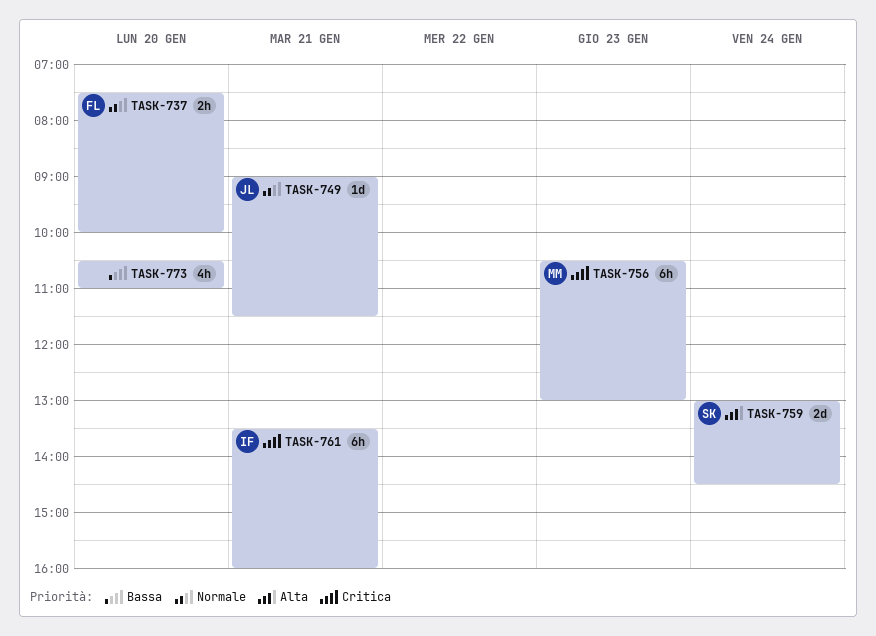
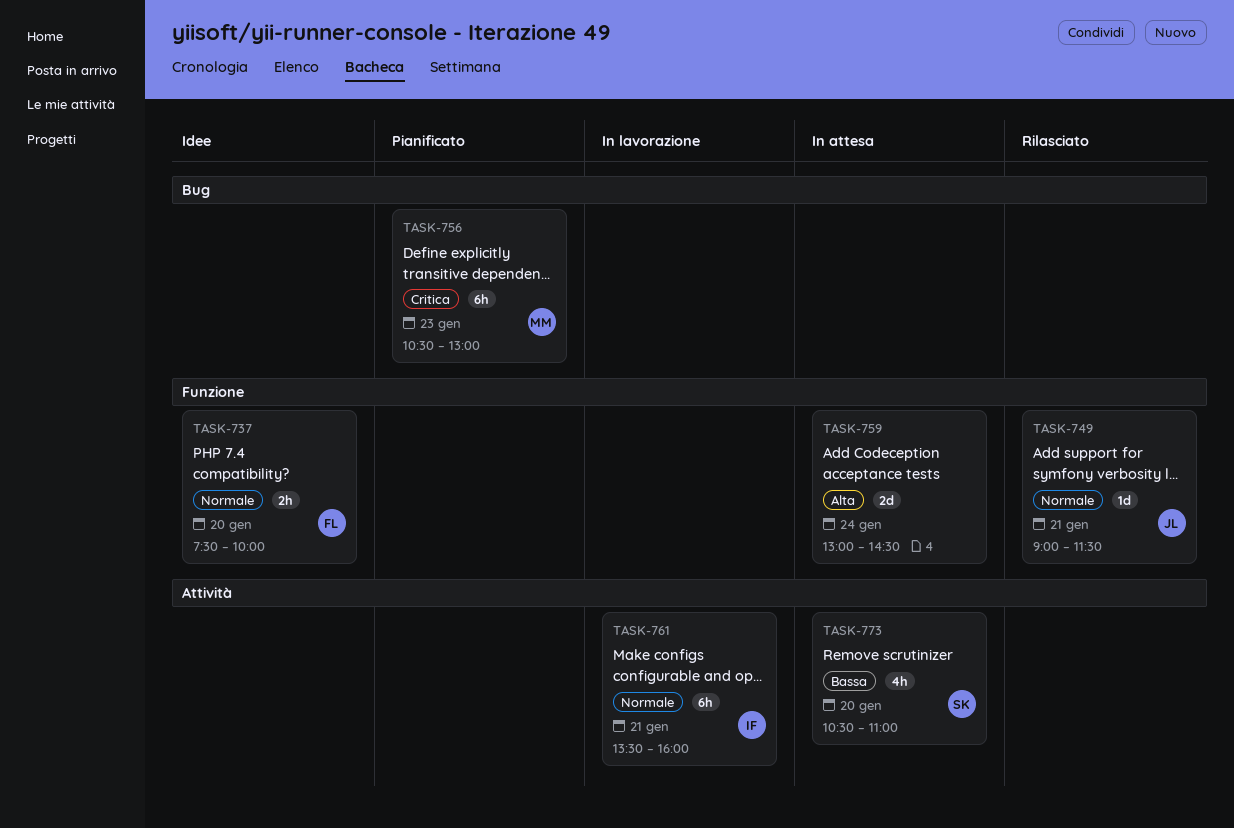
TASK-759, owner: SK -> none
TASK-761, priority: Critica -> Normale
TASK-773, owner: none -> SK

